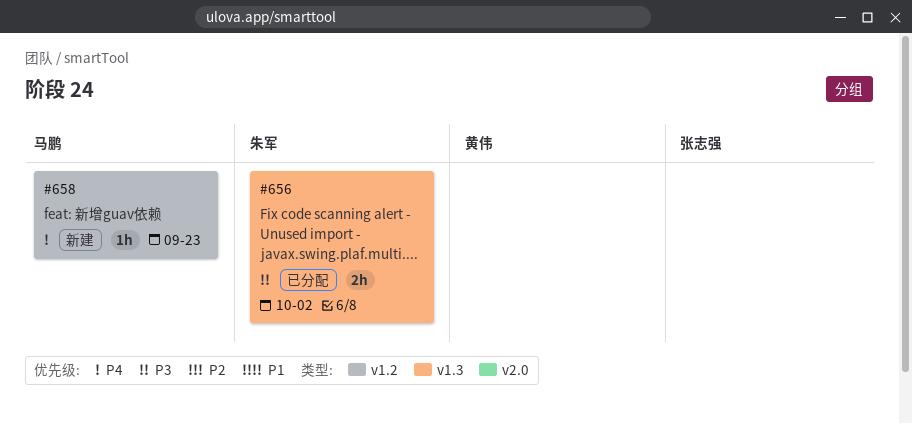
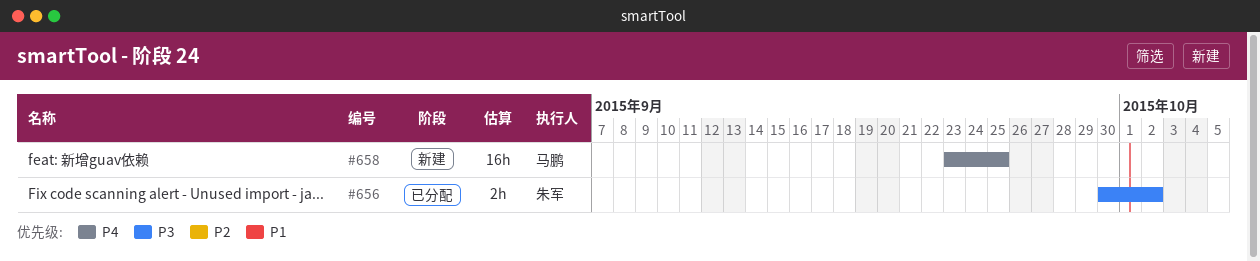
#658, estimate: 1h -> 16h
#658, due: Sep 23 -> Sep 25

